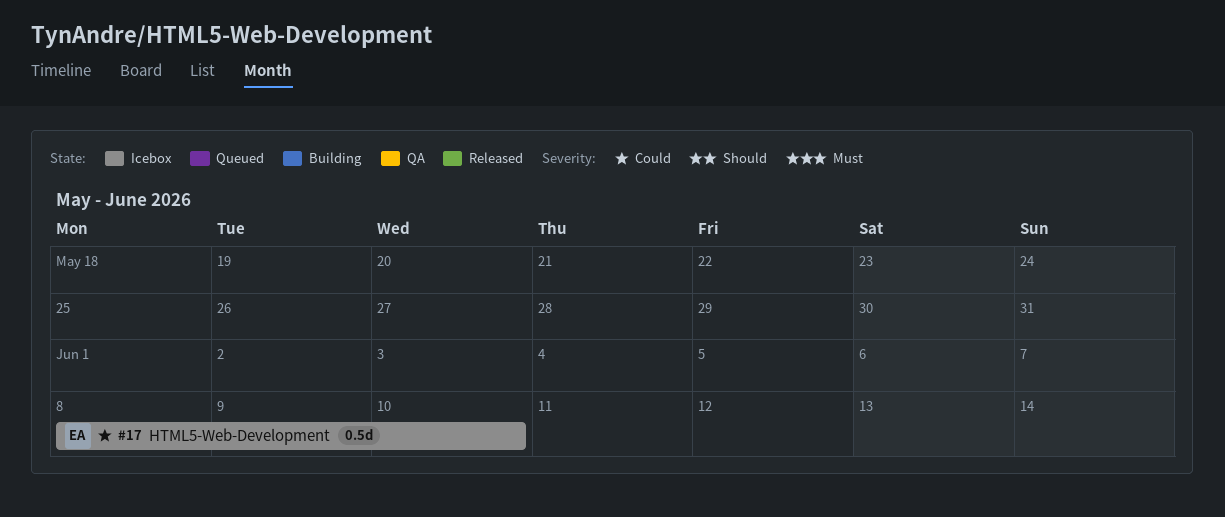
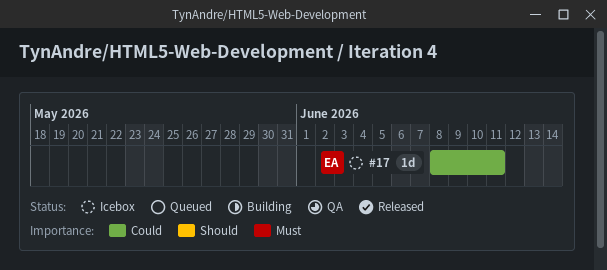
#17, estimate: 0.5d -> 1d
#17, due: Jun 10 -> Jun 11

